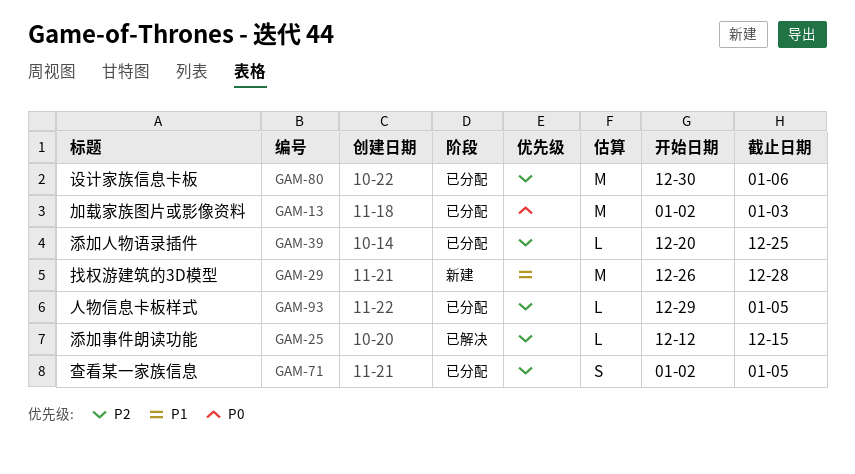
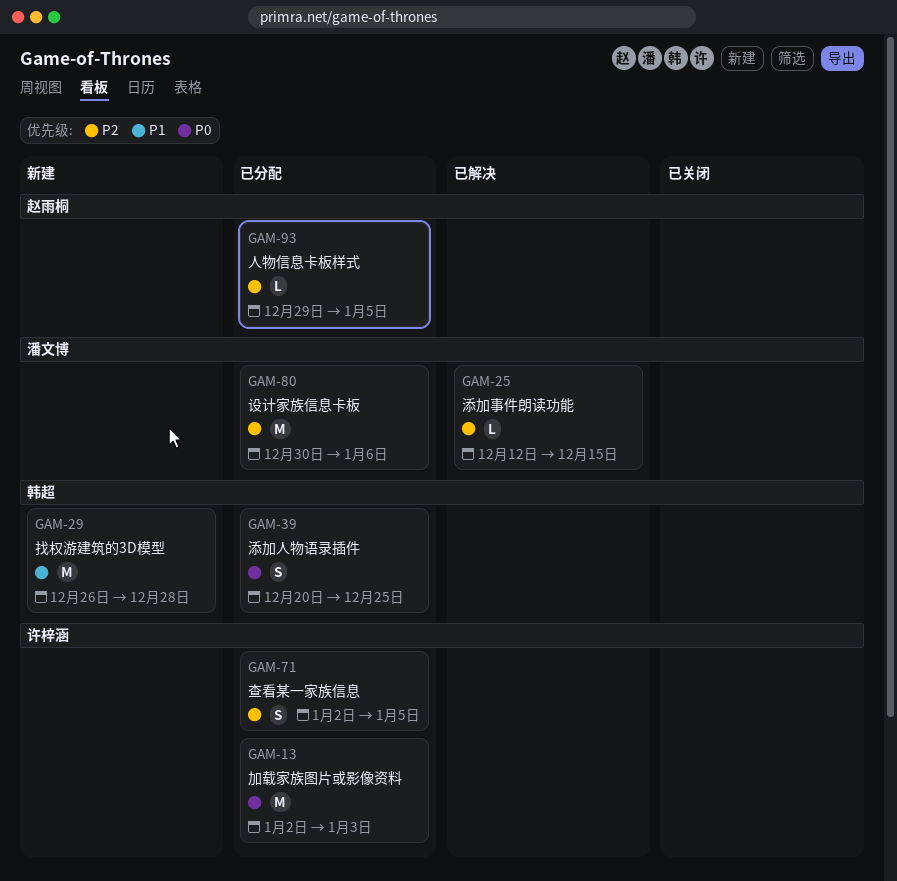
GAM-39, priority: P2 -> P0
GAM-39, estimate: L -> S

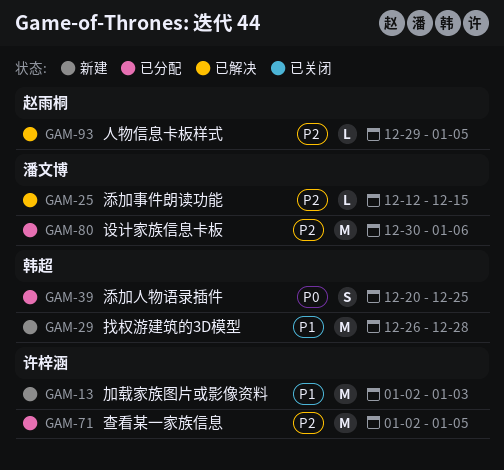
GAM-13, status: 已分配 -> 新建
GAM-13, priority: P0 -> P1
GAM-71, estimate: S -> M
GAM-93, status: 已分配 -> 已解决

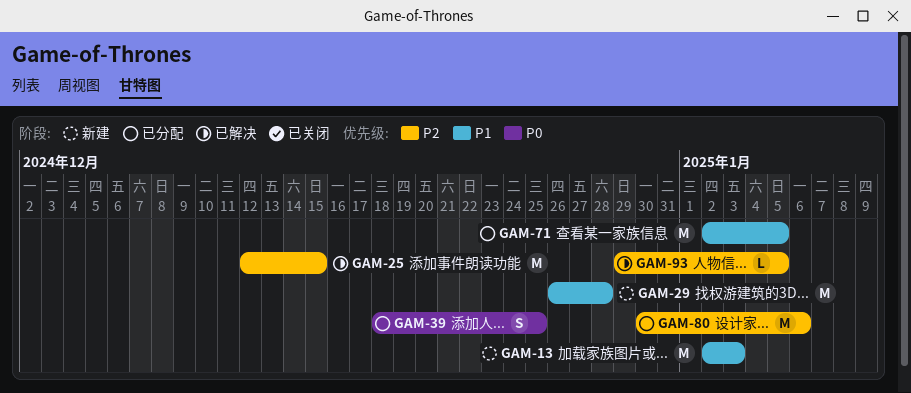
GAM-25, estimate: L -> M
GAM-39, start: Dec 20 -> Dec 18
GAM-71, priority: P2 -> P1

